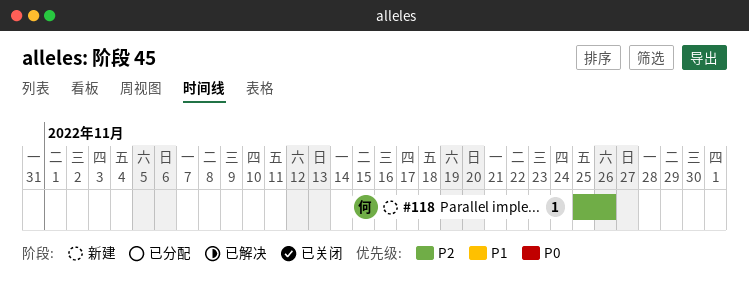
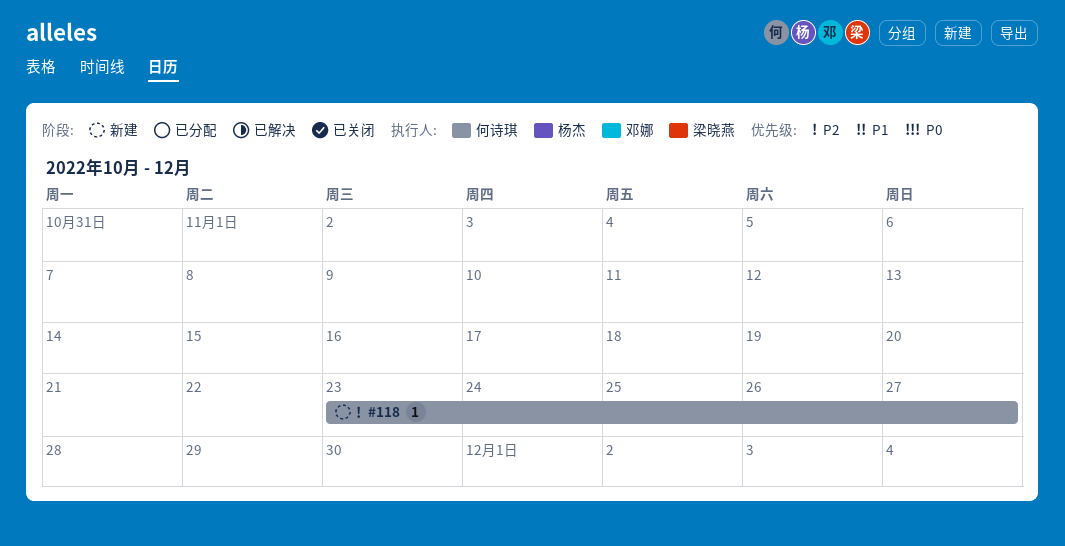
#118, start: Nov 25 -> Nov 23
#118, due: Nov 26 -> Nov 27

